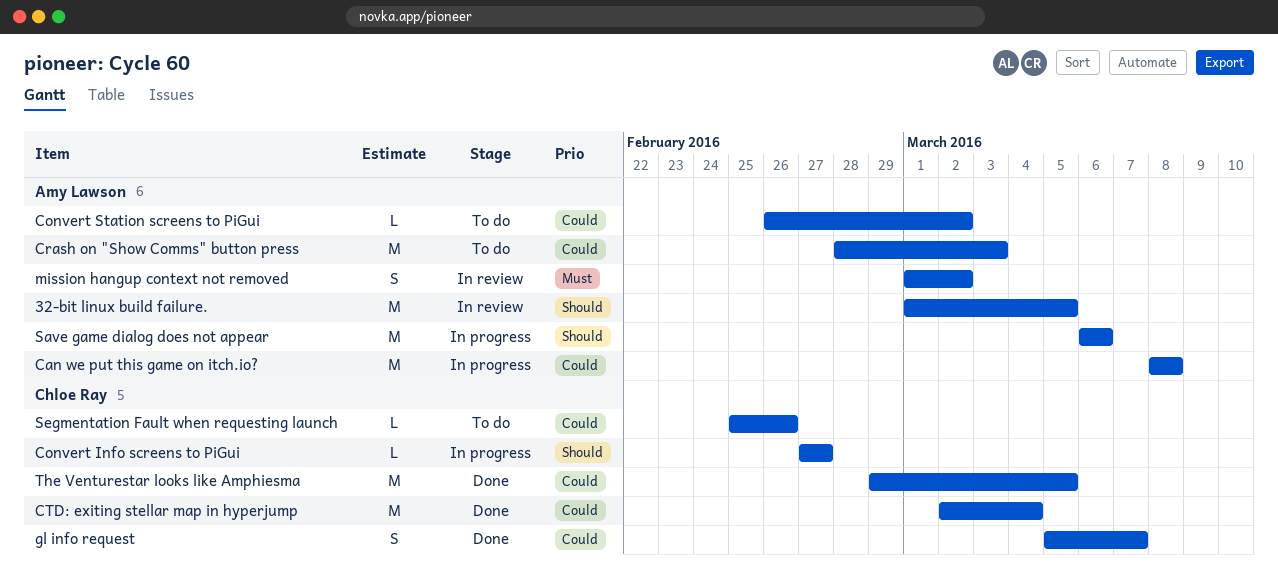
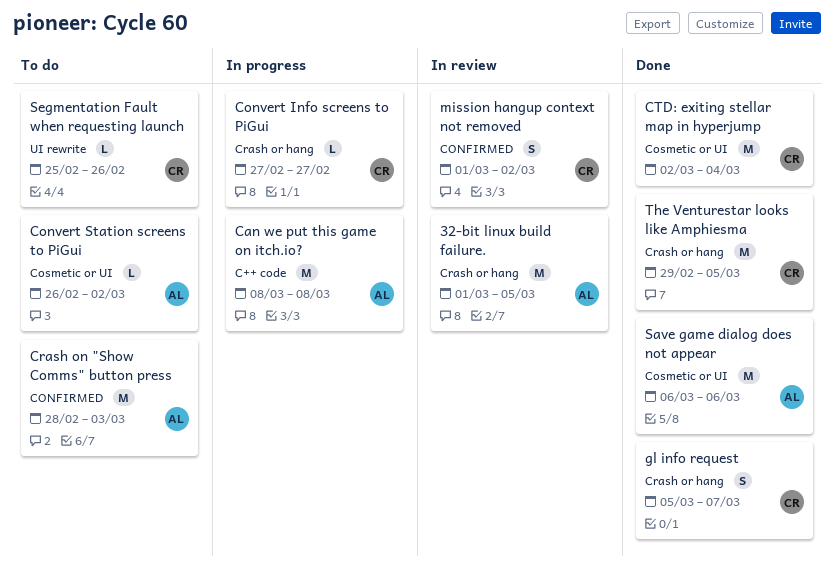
mission hangup context not removed, owner: Amy Lawson -> Chloe Ray
Save game dialog does not appear, status: In progress -> Done

